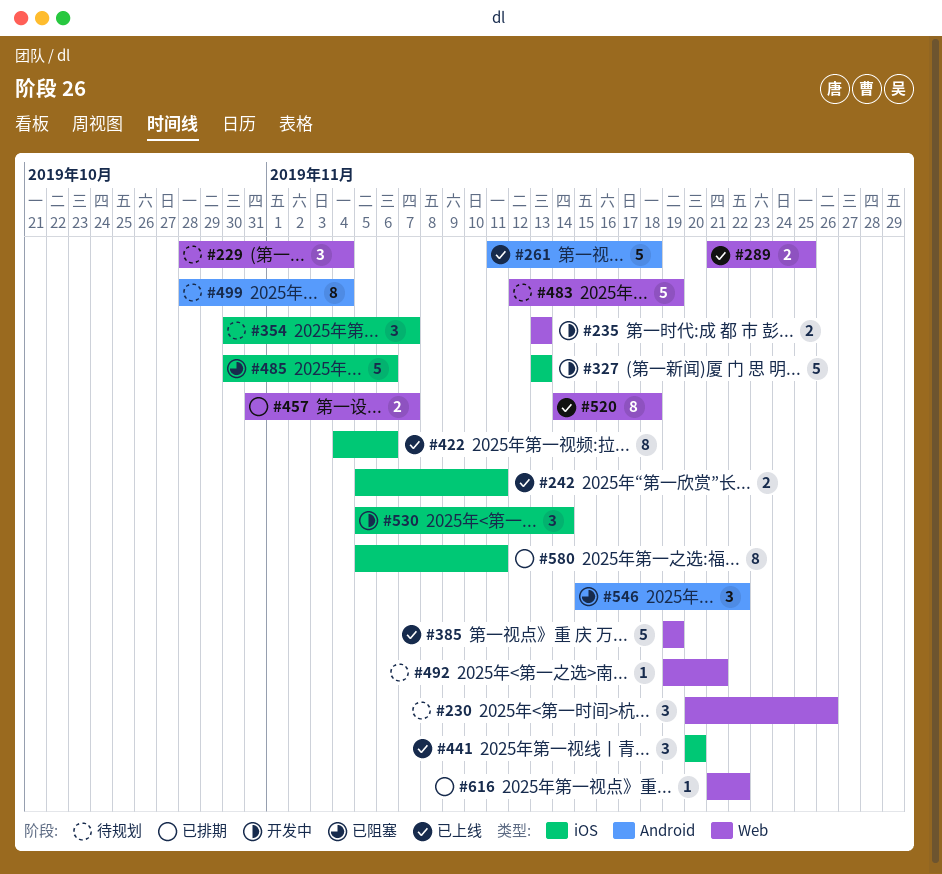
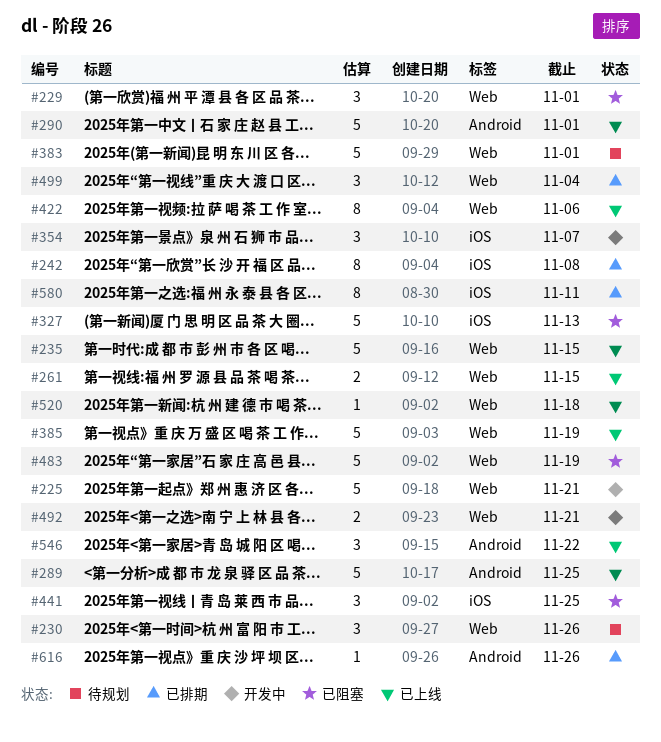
#225: none -> present
#229, status: 待规划 -> 已阻塞
#229, due: Nov 4 -> Nov 1
#235, status: 开发中 -> 已上线
#235, estimate: 2 -> 5
#235, due: Nov 13 -> Nov 15
#242, status: 已上线 -> 已排期
#242, estimate: 2 -> 8
#242, due: Nov 11 -> Nov 8
#261, label: Android -> Web
#261, estimate: 5 -> 2
#261, due: Nov 18 -> Nov 15
#289, label: Web -> Android
#289, estimate: 2 -> 5
#290: none -> present
#327, status: 开发中 -> 已阻塞
#354, status: 待规划 -> 开发中
#383: none -> present
#422, label: iOS -> Web
#441, status: 已上线 -> 已阻塞
#441, due: Nov 20 -> Nov 25
#457: present -> none
#483, status: 待规划 -> 已阻塞
#485: present -> none
#492, status: 待规划 -> 开发中
#492, estimate: 1 -> 2
#499, status: 待规划 -> 已排期
#499, label: Android -> Web
#499, estimate: 8 -> 3
#520, estimate: 8 -> 1
#530: present -> none
#546, status: 已阻塞 -> 已上线
#616, label: Web -> Android
#616, due: Nov 22 -> Nov 26

